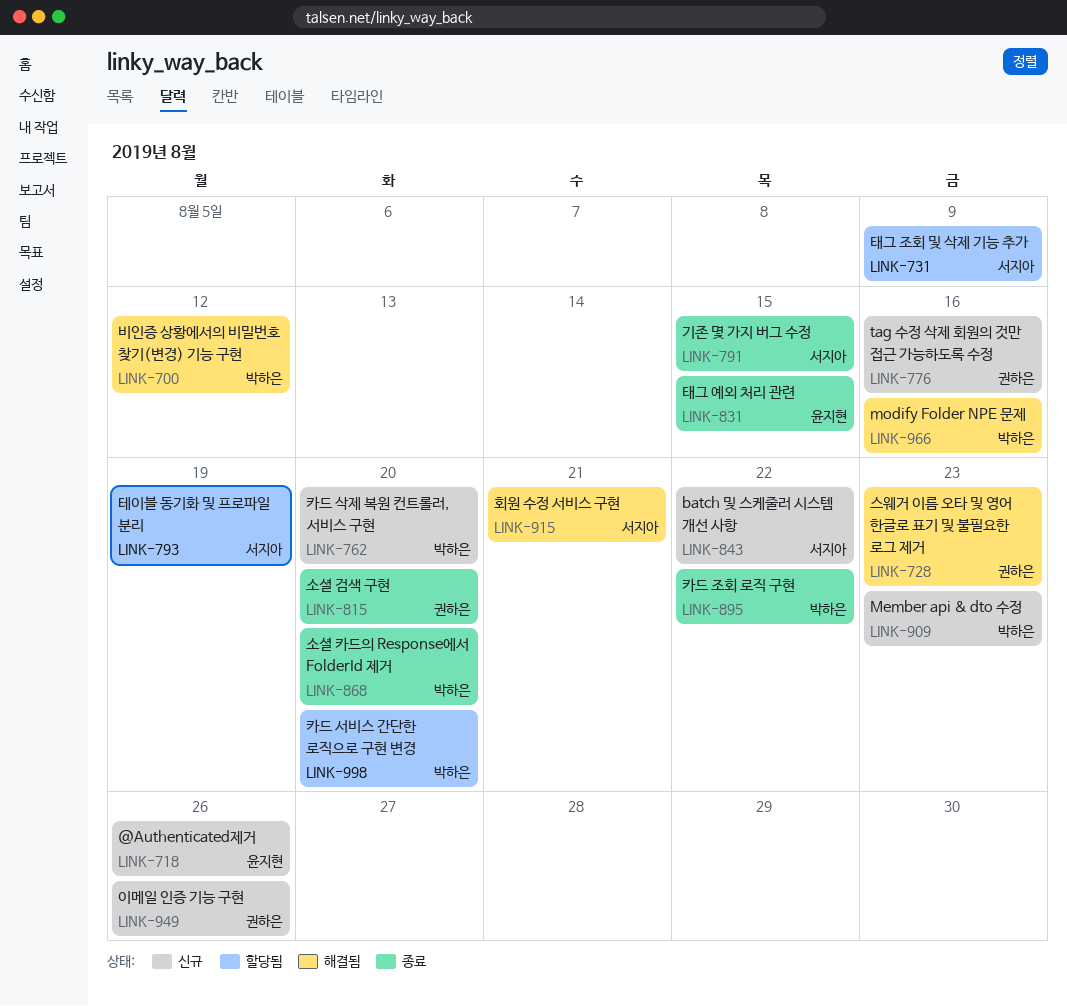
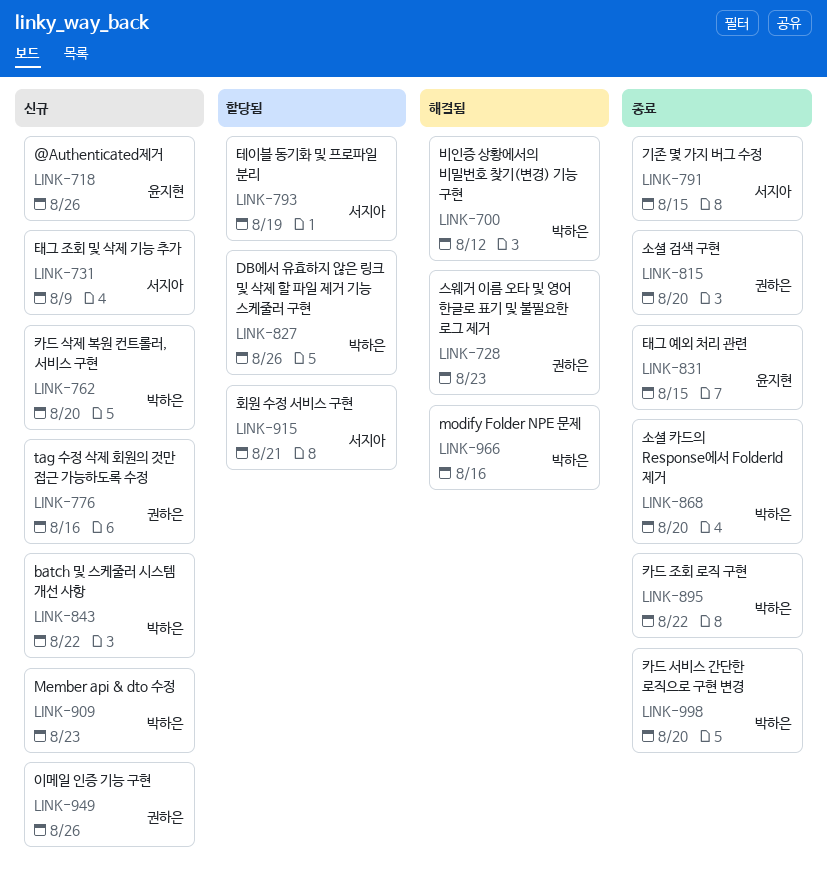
LINK-731, status: 할당됨 -> 신규
LINK-827: none -> present
LINK-843, owner: 서지아 -> 박하은
LINK-915, status: 해결됨 -> 할당됨
LINK-998, status: 할당됨 -> 종료

